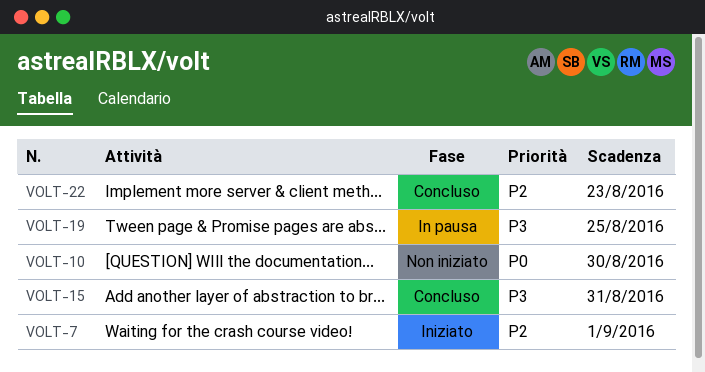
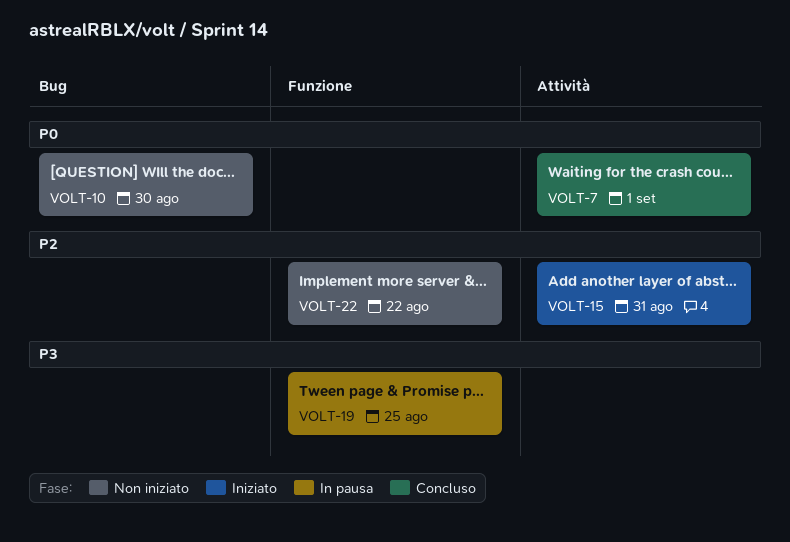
VOLT-7, status: Iniziato -> Concluso
VOLT-7, priority: P2 -> P0
VOLT-15, status: Concluso -> Iniziato
VOLT-15, priority: P3 -> P2
VOLT-22, status: Concluso -> Non iniziato
VOLT-22, due: Aug 23 -> Aug 22

